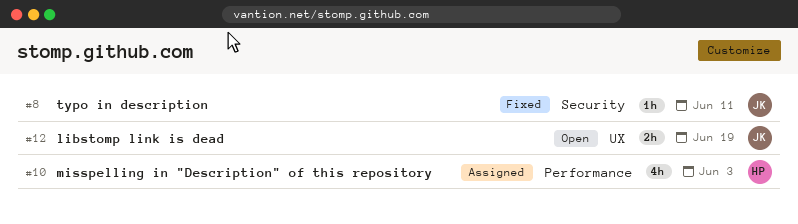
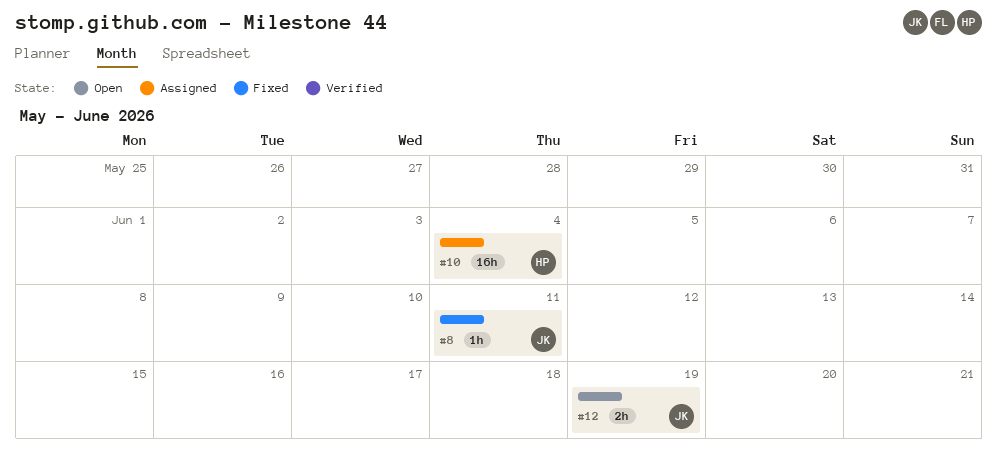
#10, estimate: 4h -> 16h
#10, due: Jun 3 -> Jun 4

